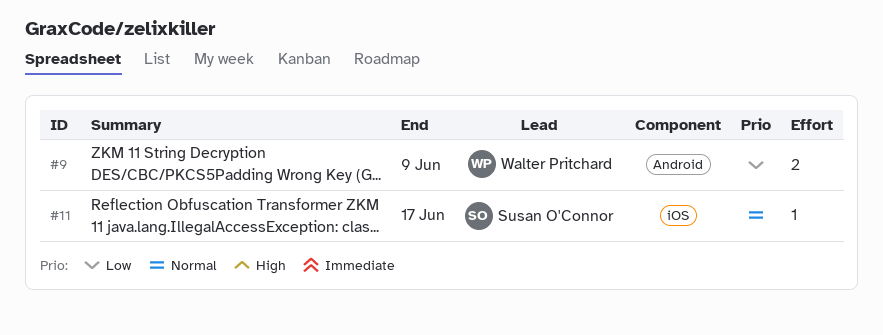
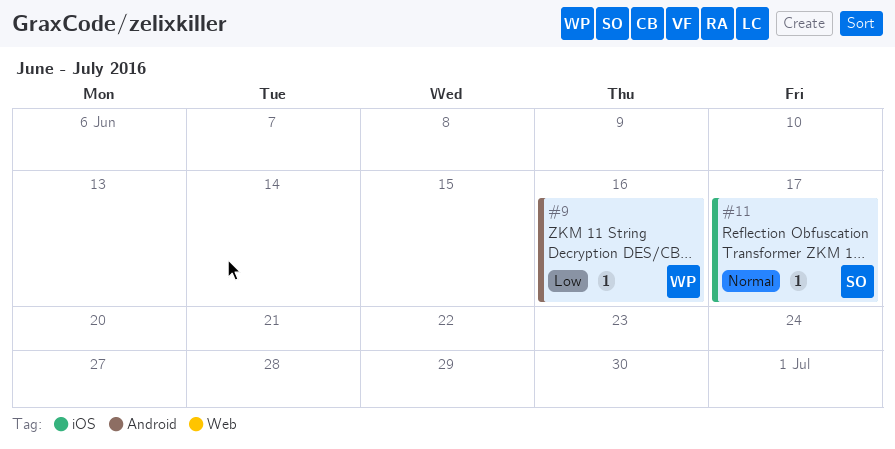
#9, estimate: 2 -> 1
#9, due: Jun 9 -> Jun 16

